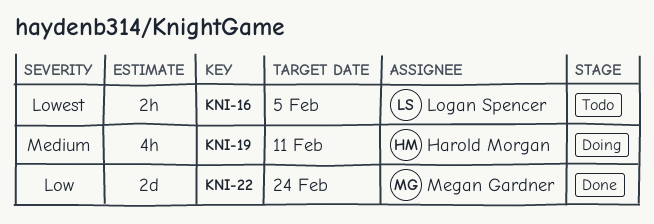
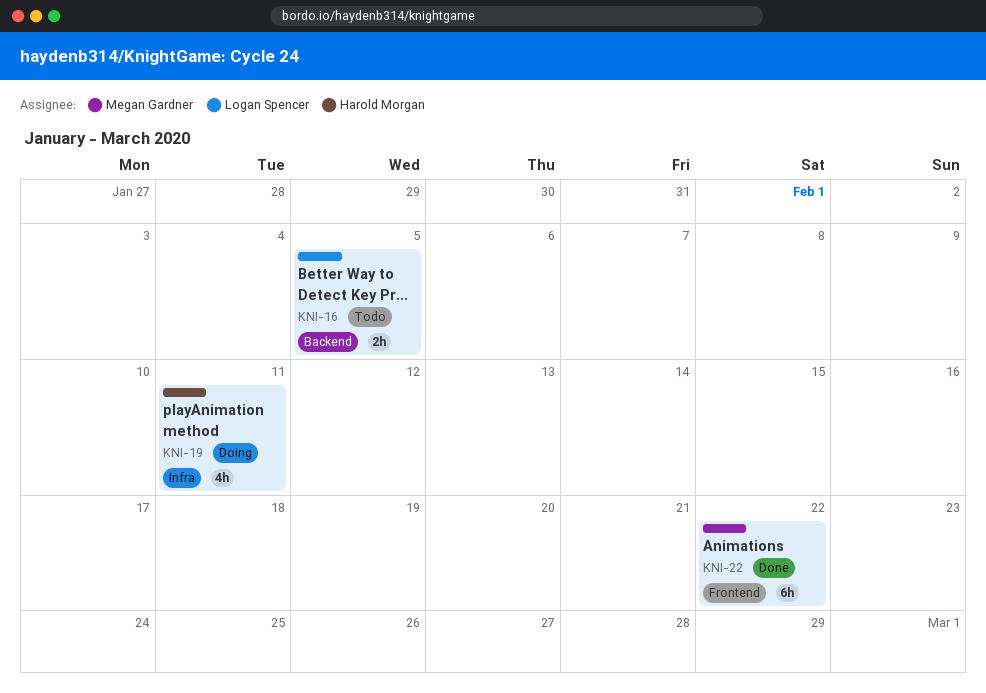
KNI-22, estimate: 2d -> 6h
KNI-22, due: Feb 24 -> Feb 22

